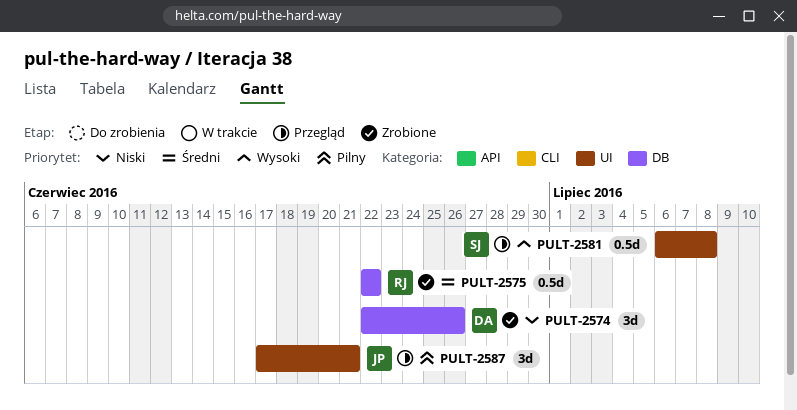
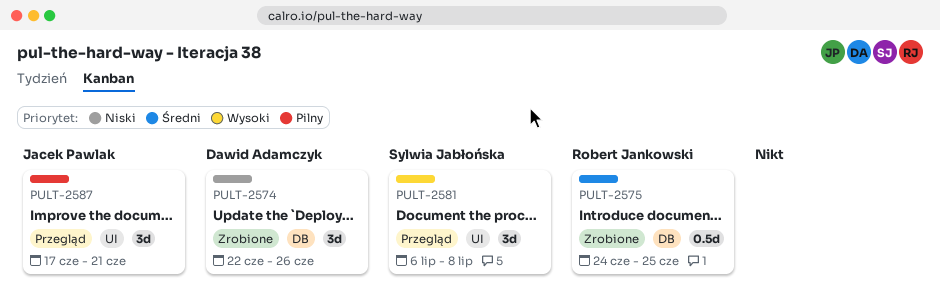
PULT-2575, start: Jun 22 -> Jun 24
PULT-2575, due: Jun 22 -> Jun 25
PULT-2581, estimate: 0.5d -> 3d

